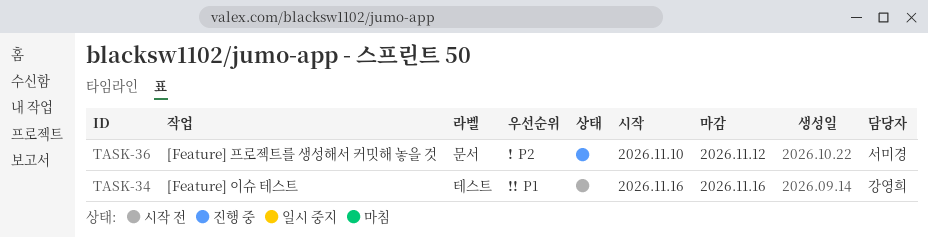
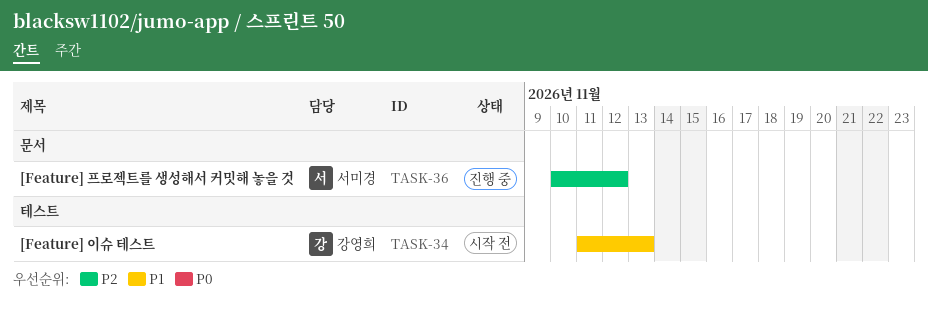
TASK-34, start: Nov 16 -> Nov 11
TASK-34, due: Nov 16 -> Nov 13

